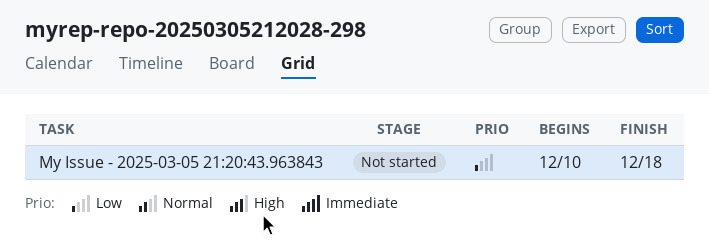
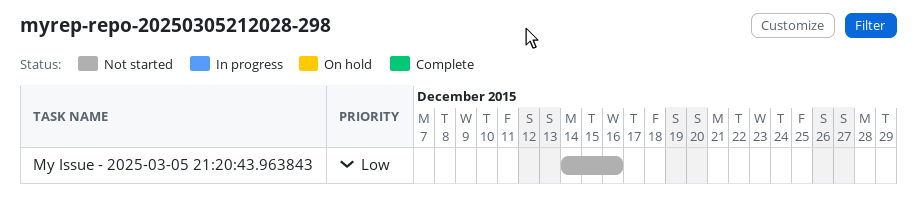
My Issue - 2025-03-05 21:20:43.963843, start: Dec 10 -> Dec 14
My Issue - 2025-03-05 21:20:43.963843, due: Dec 18 -> Dec 16

